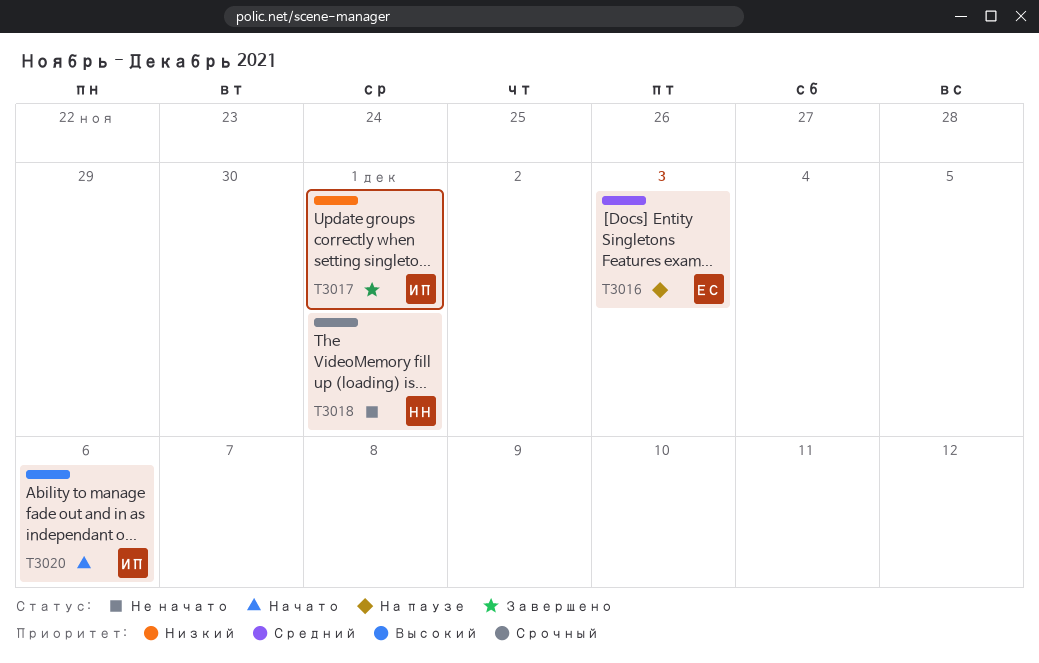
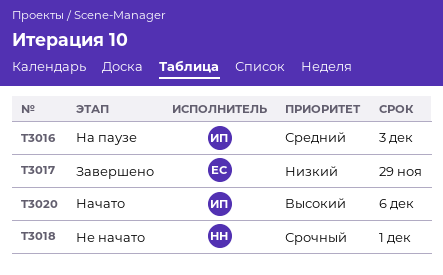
T3016, owner: ЕС -> ИП
T3017, owner: ИП -> ЕС
T3017, due: Dec 1 -> Nov 29

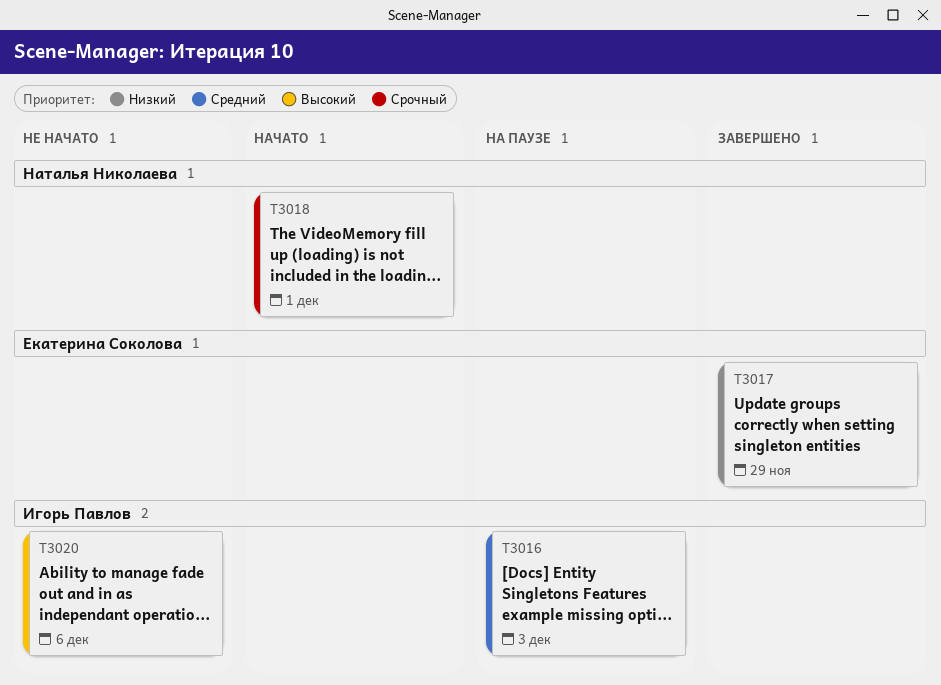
T3018, status: Не начато -> Начато
T3020, status: Начато -> Не начато

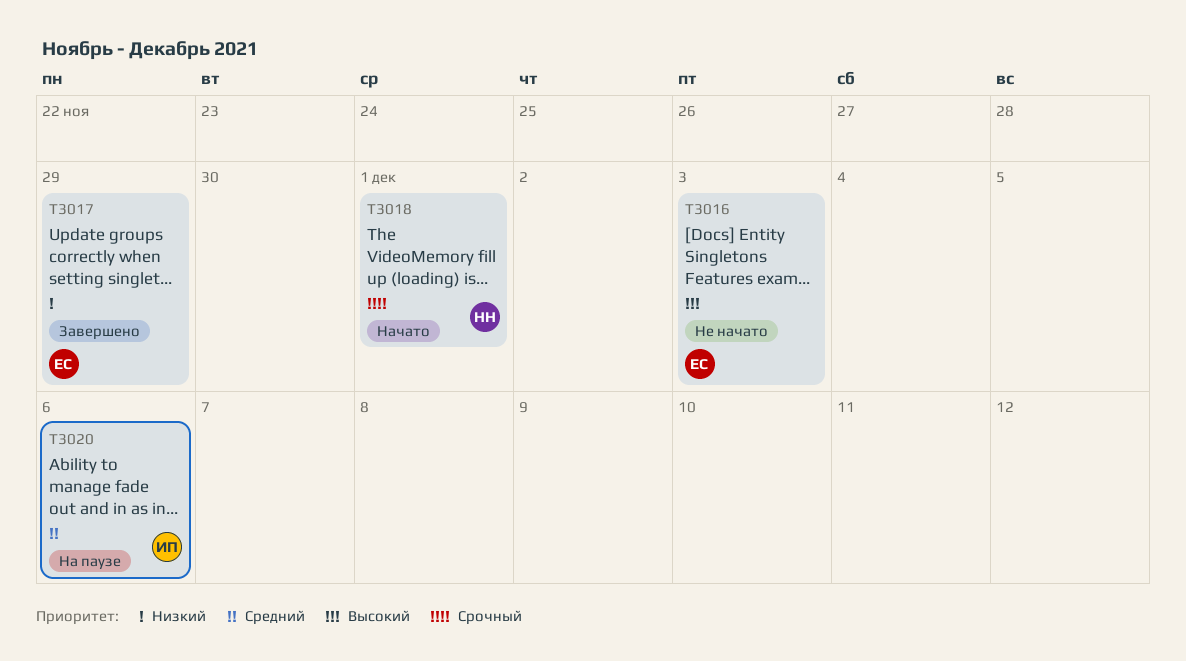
T3016, status: На паузе -> Не начато
T3016, owner: Игорь Павлов -> Екатерина Соколова
T3016, priority: Средний -> Высокий
T3020, status: Не начато -> На паузе
T3020, priority: Высокий -> Средний

